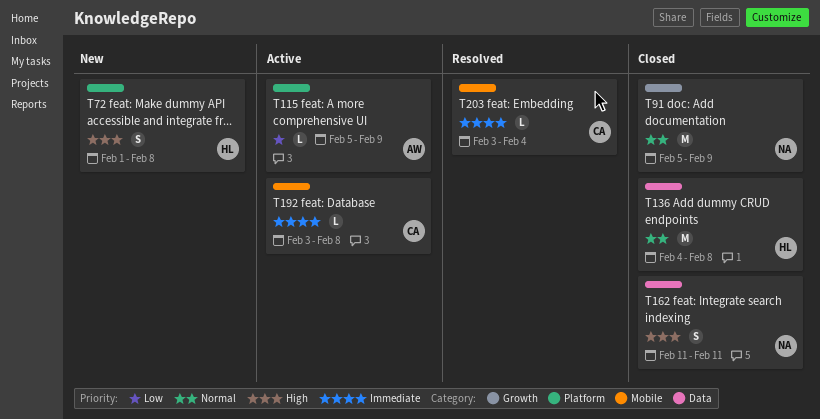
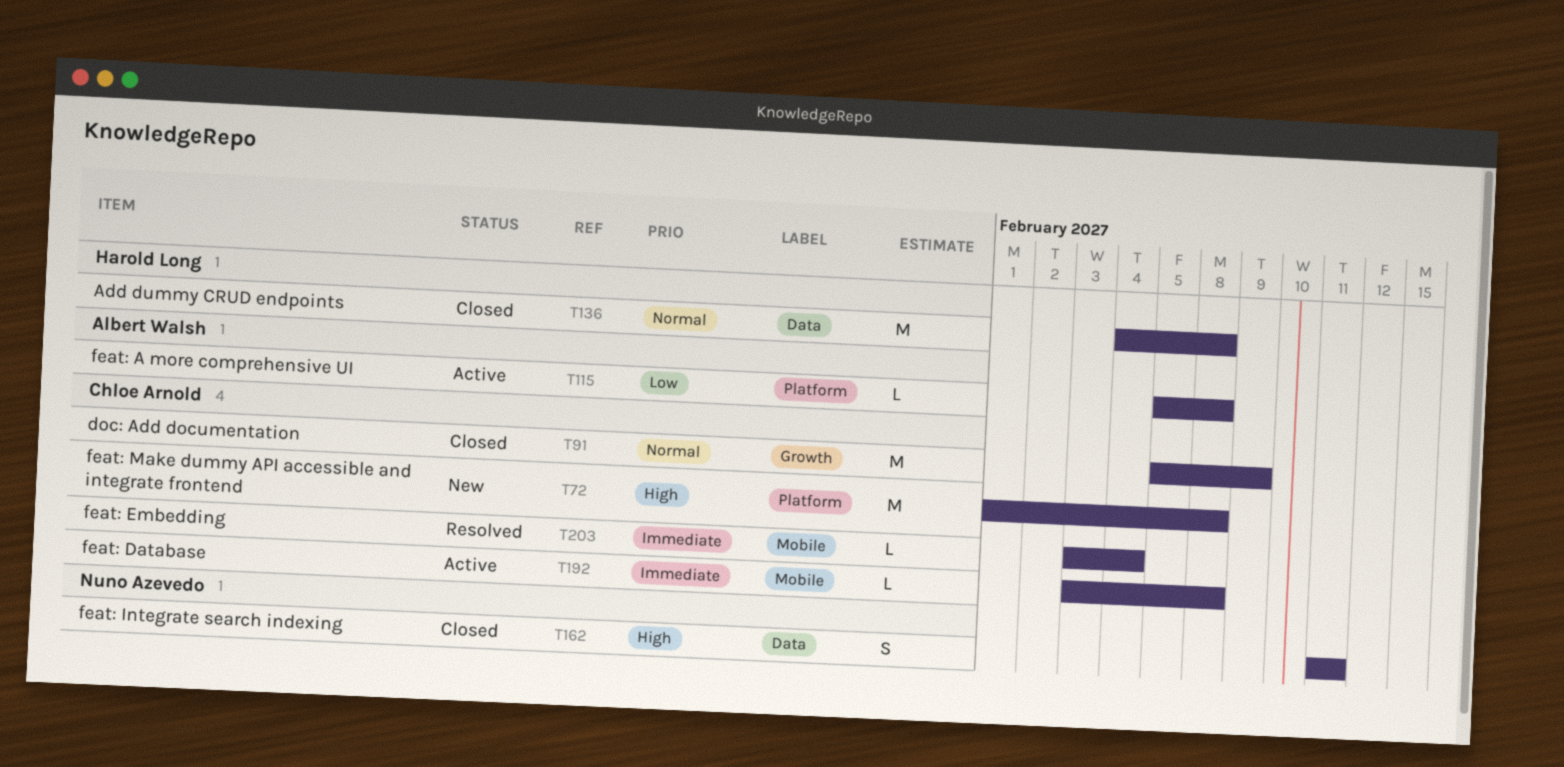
T72, owner: Harold Long -> Chloe Arnold
T72, estimate: S -> M
T91, owner: Nuno Azevedo -> Chloe Arnold
T115, due: Feb 9 -> Feb 8

